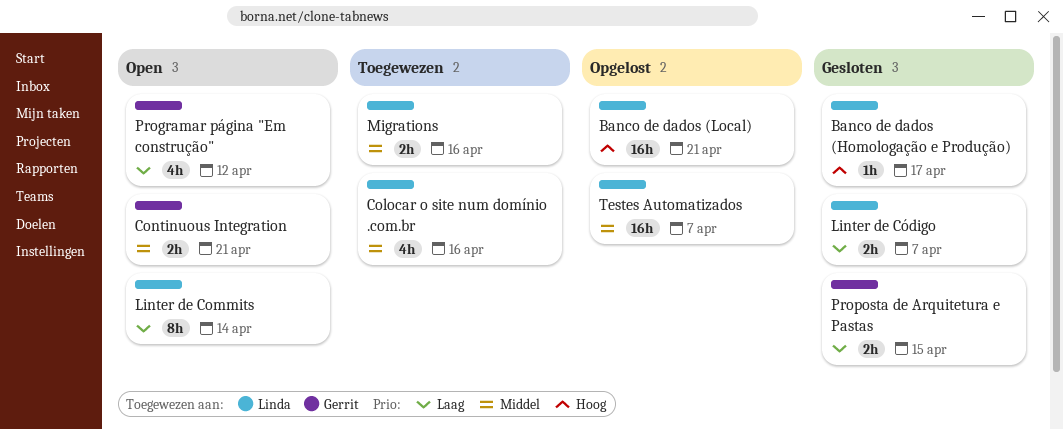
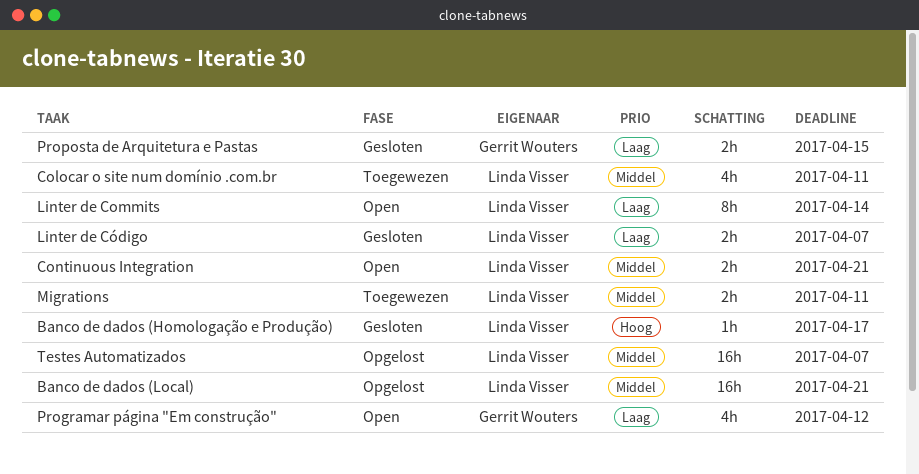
Banco de dados (Local), priority: Hoog -> Middel
Colocar o site num domínio .com.br, due: Apr 16 -> Apr 11
Continuous Integration, owner: Gerrit Wouters -> Linda Visser
Migrations, due: Apr 16 -> Apr 11

